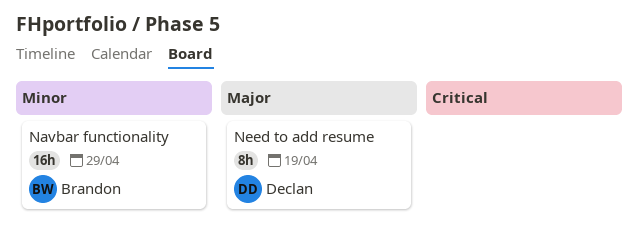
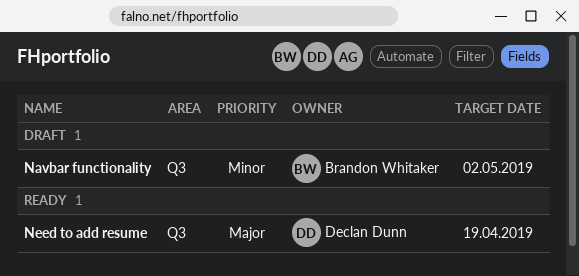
Navbar functionality, due: Apr 29 -> May 2

